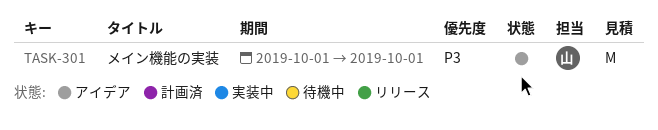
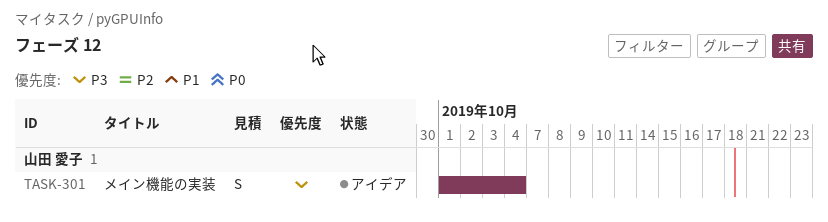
TASK-301, estimate: M -> S
TASK-301, due: Oct 1 -> Oct 4

